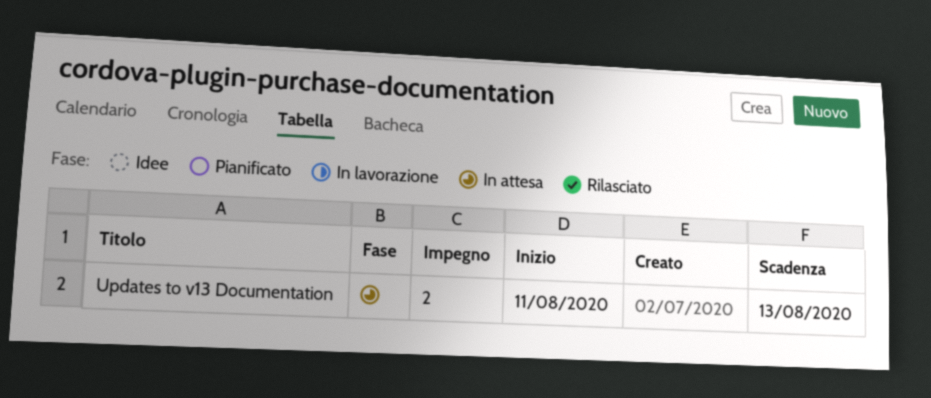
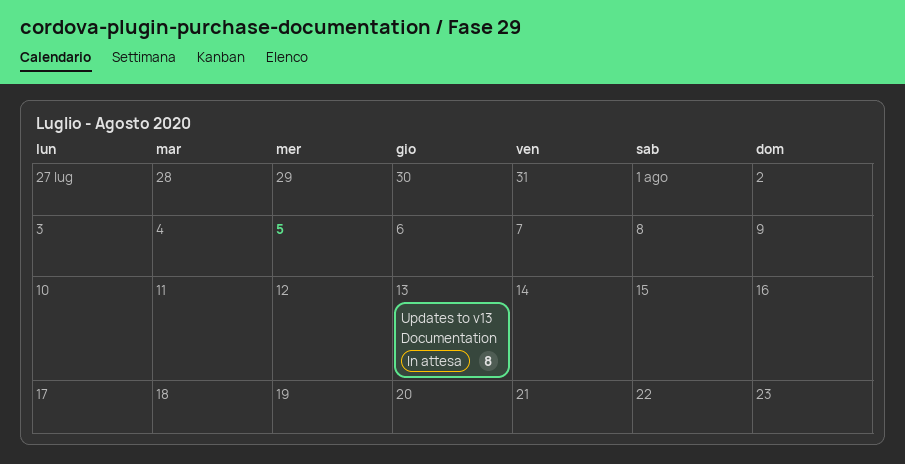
Updates to v13 Documentation, estimate: 2 -> 8

